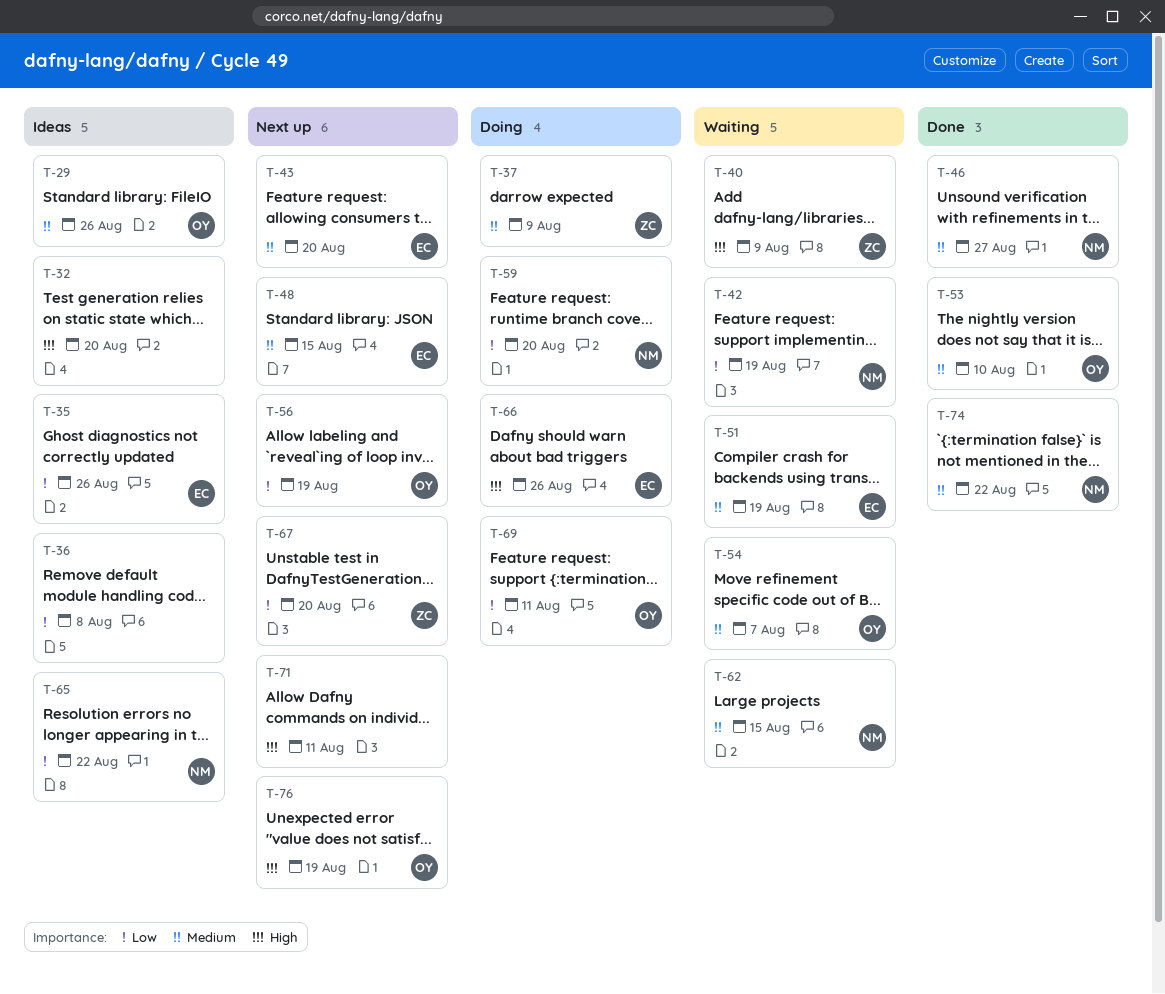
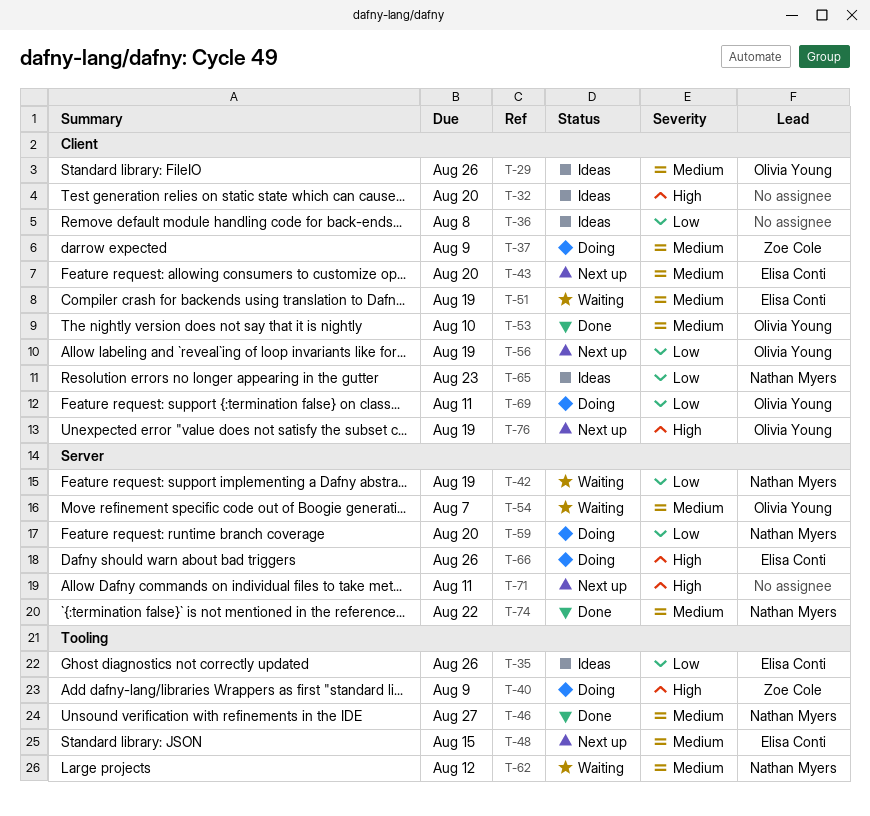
T-40, status: Waiting -> Doing
T-62, due: Aug 15 -> Aug 12
T-65, due: Aug 22 -> Aug 23
T-67: present -> none

